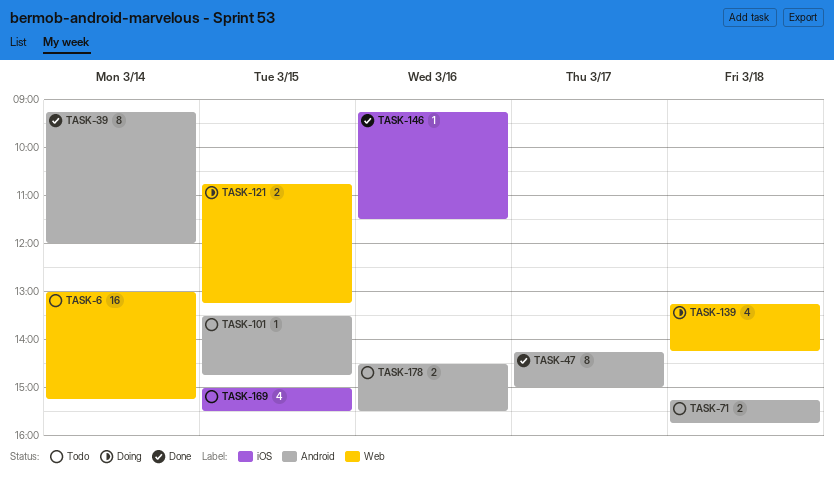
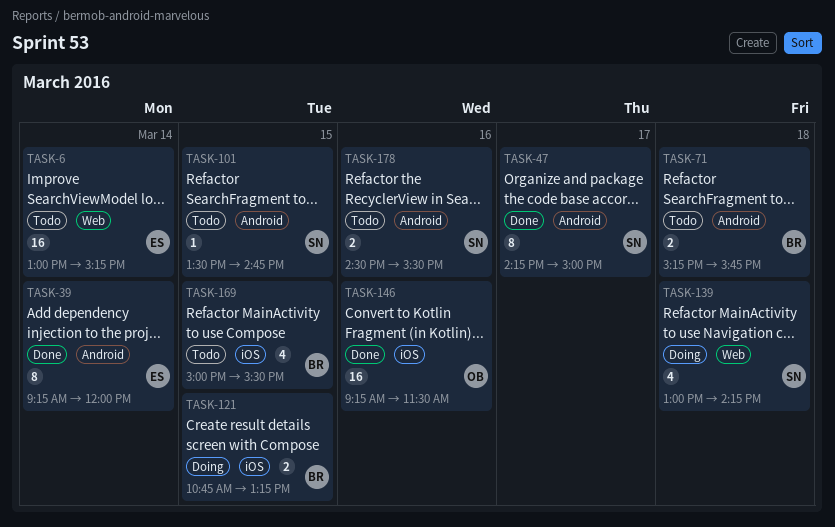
TASK-121, label: Web -> iOS
TASK-139, begins: 13:15 -> 13:00
TASK-146, estimate: 1 -> 16

